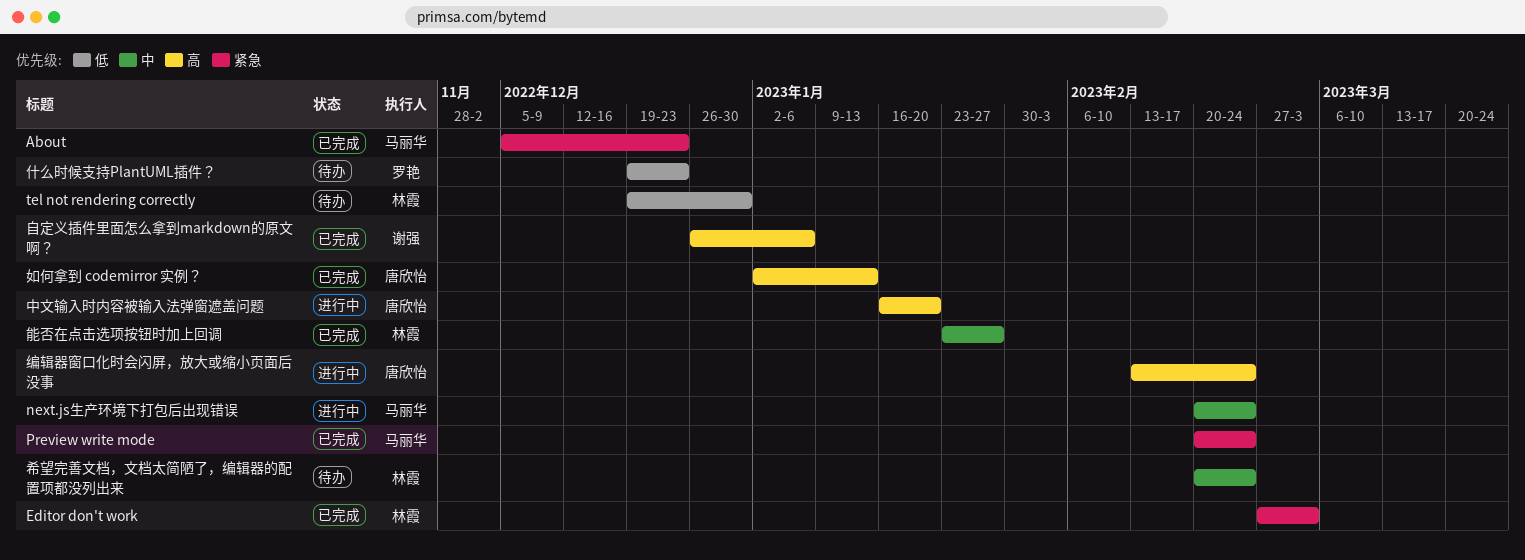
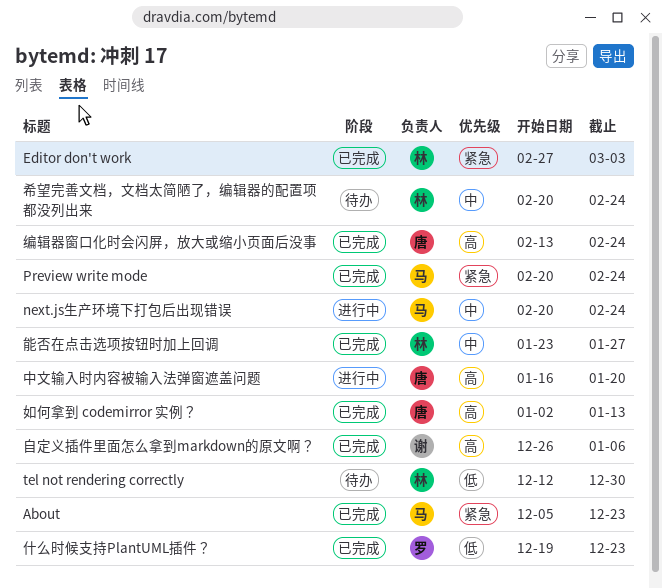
tel not rendering correctly, start: Dec 19 -> Dec 12
什么时候支持PlantUML插件？, status: 待办 -> 已完成
编辑器窗口化时会闪屏，放大或缩小页面后没事, status: 进行中 -> 已完成

